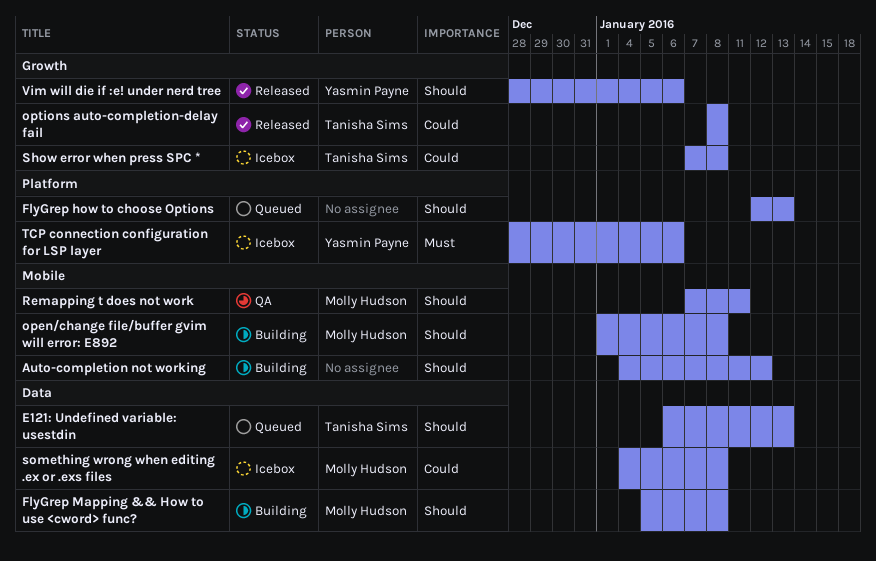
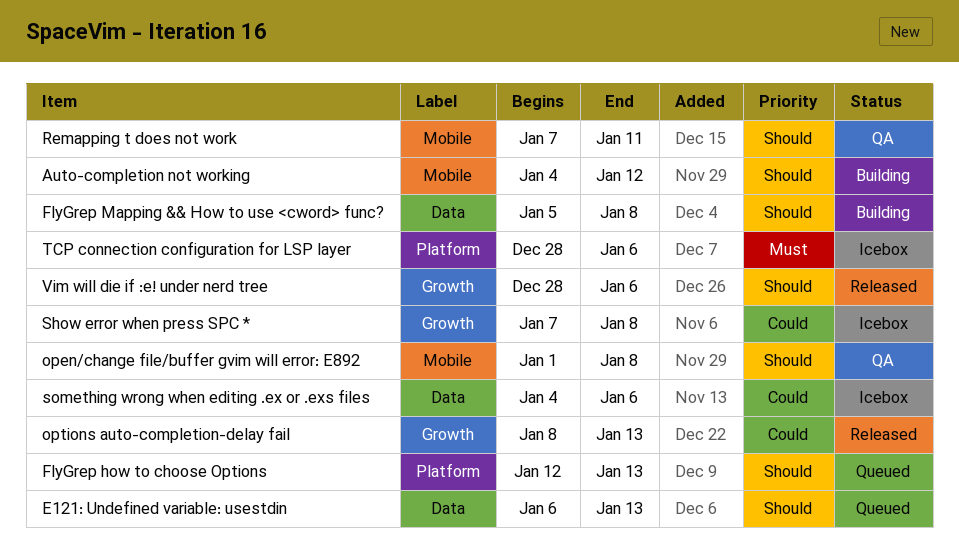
open/change file/buffer gvim will error: E892, status: Building -> QA
options auto-completion-delay fail, due: Jan 8 -> Jan 13
something wrong when editing .ex or .exs files, due: Jan 8 -> Jan 6

